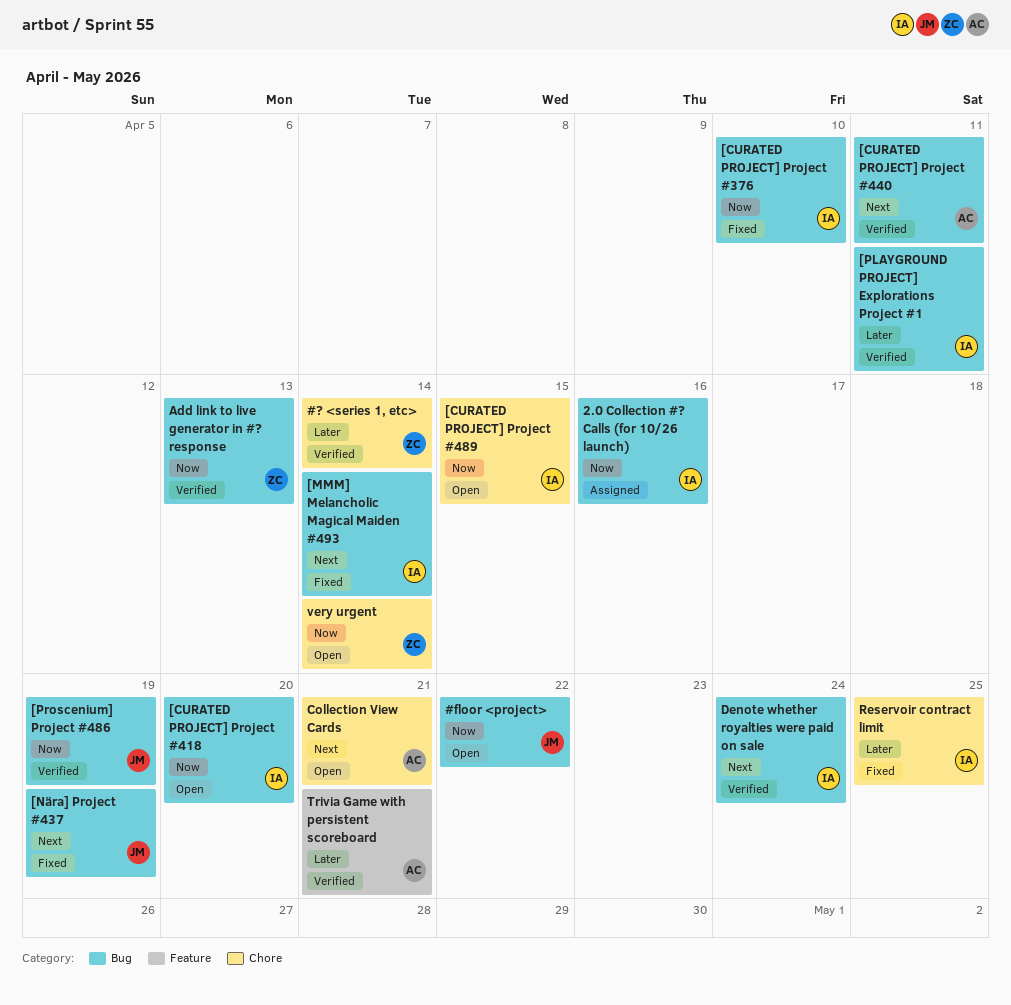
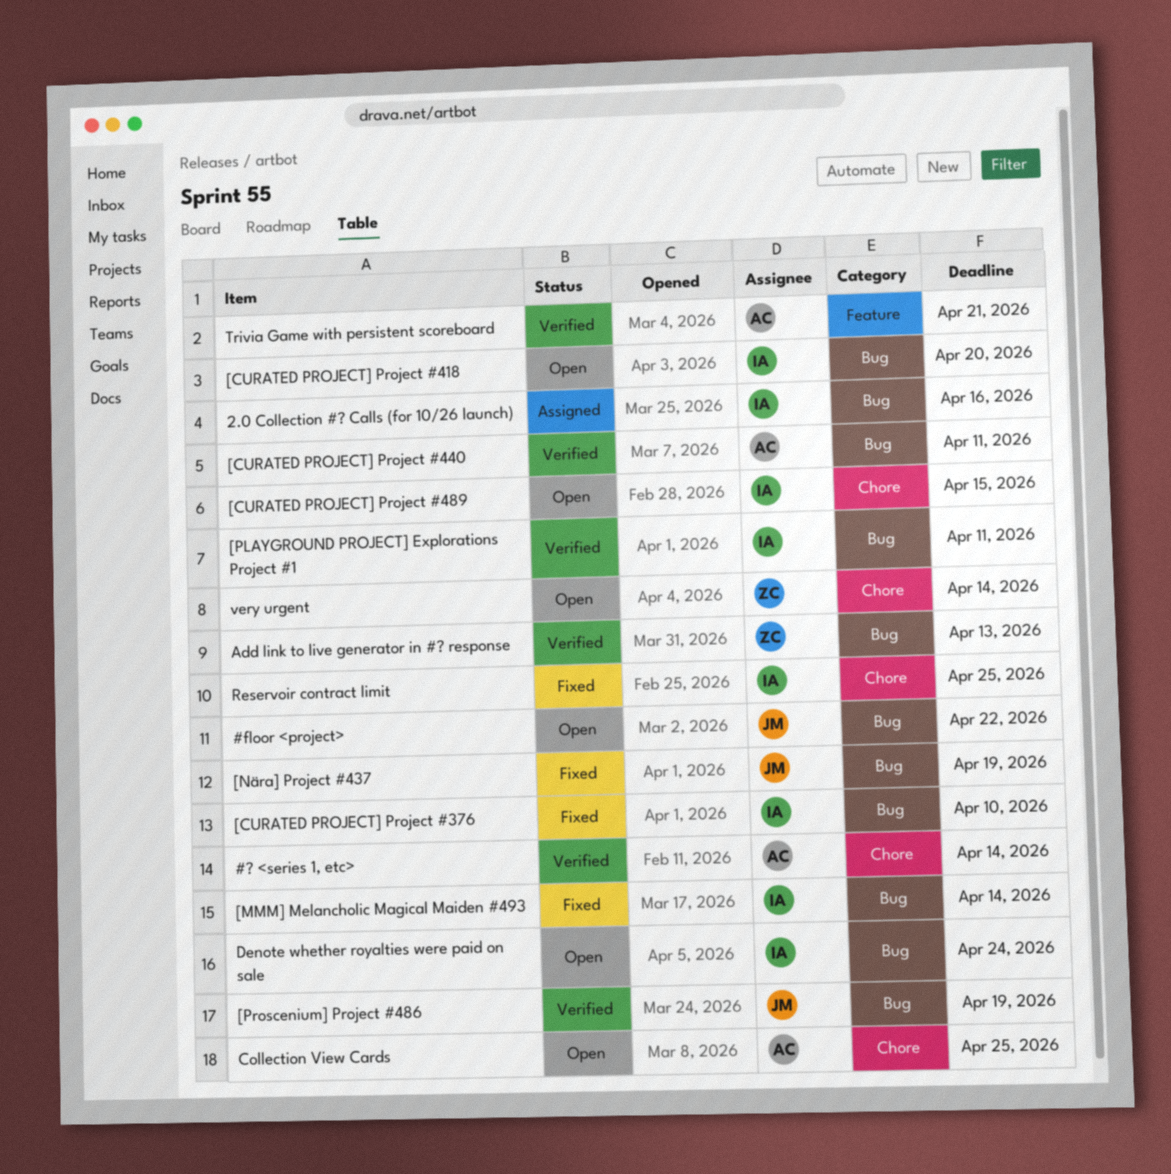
#? <series 1, etc>, owner: ZC -> AC
Collection View Cards, due: Apr 21 -> Apr 25
Denote whether royalties were paid on sale, status: Verified -> Open

